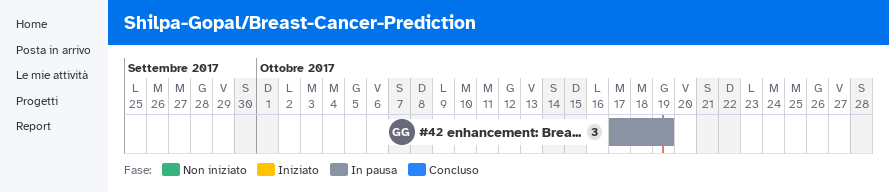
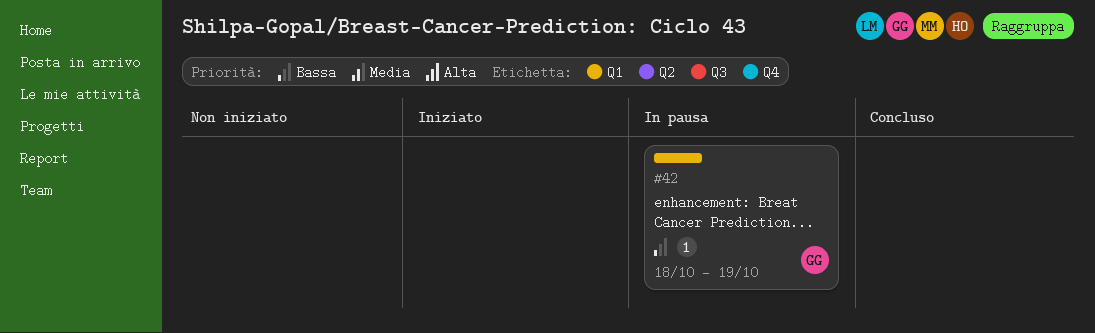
#42, estimate: 3 -> 1
#42, start: Oct 17 -> Oct 18

